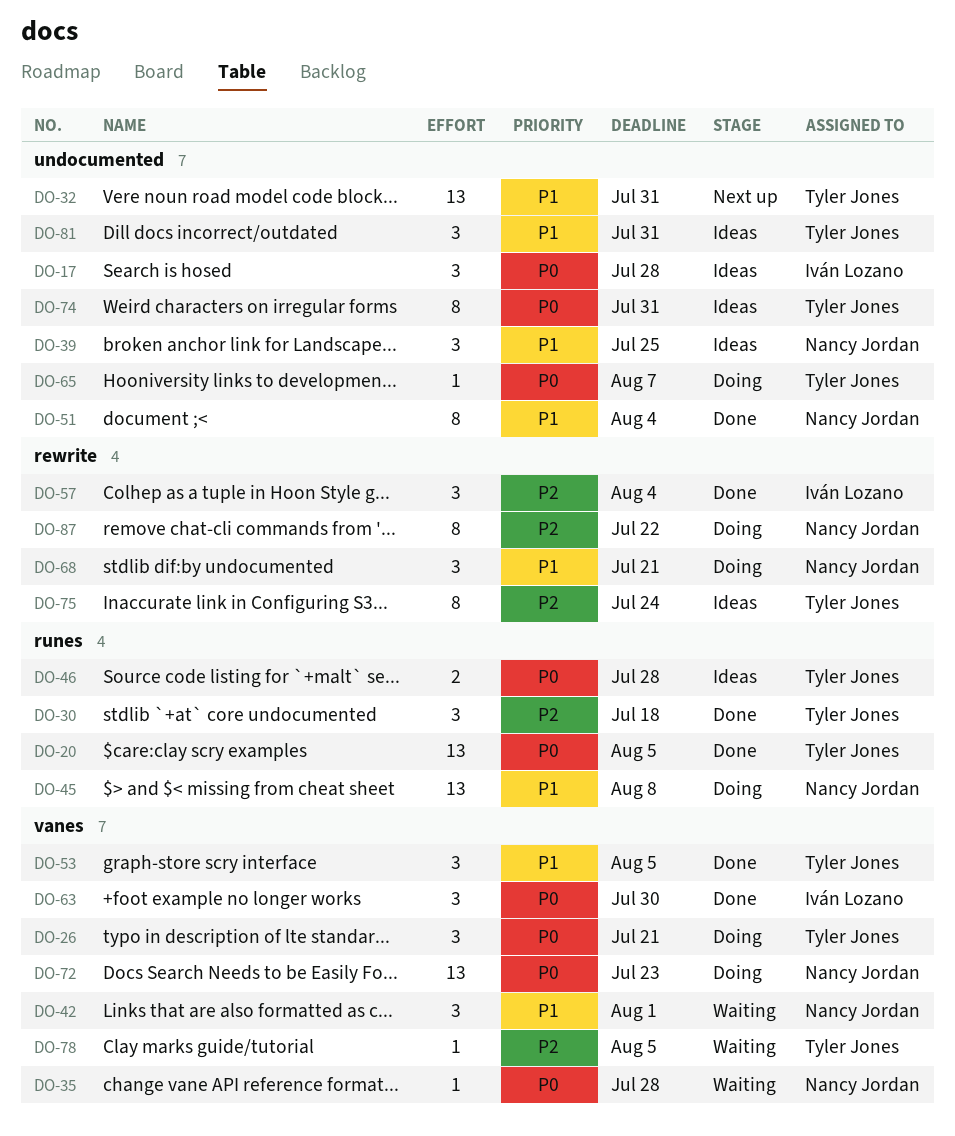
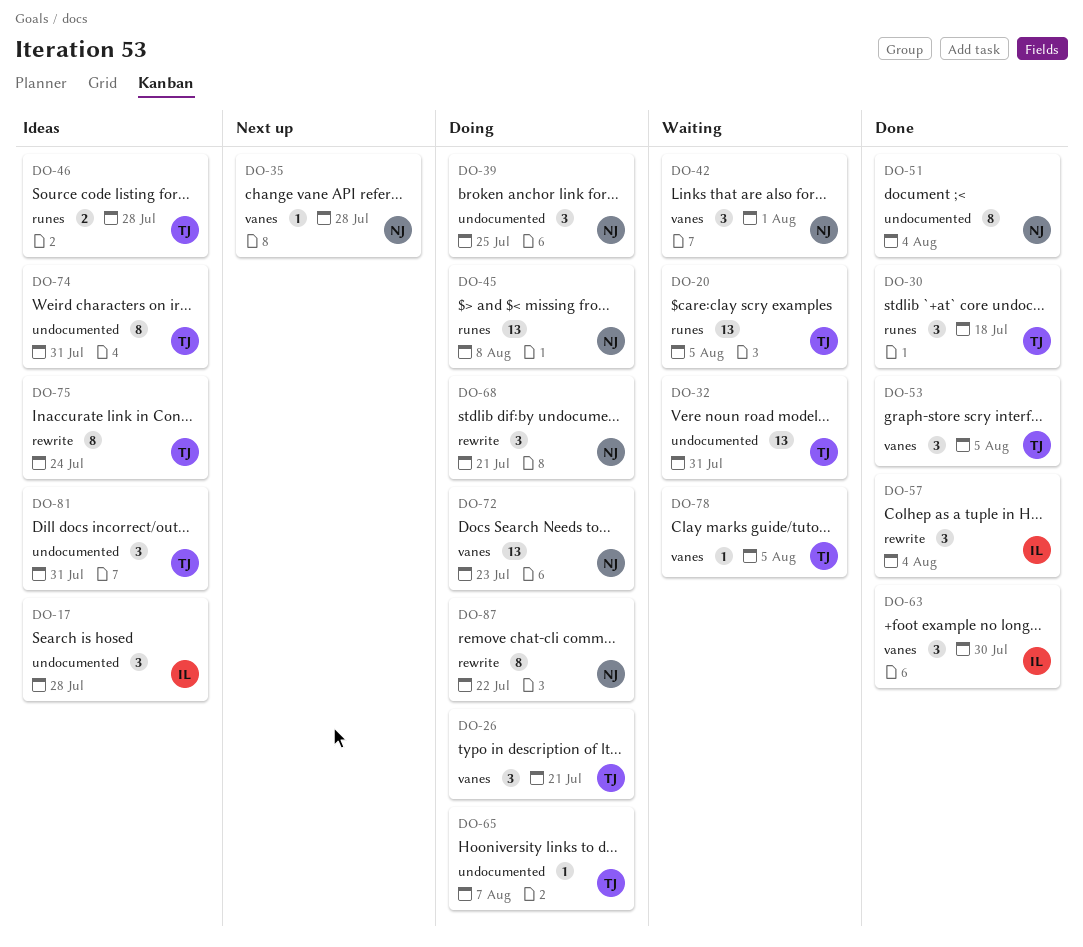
DO-20, status: Done -> Waiting
DO-32, status: Next up -> Waiting
DO-35, status: Waiting -> Next up
DO-39, status: Ideas -> Doing

